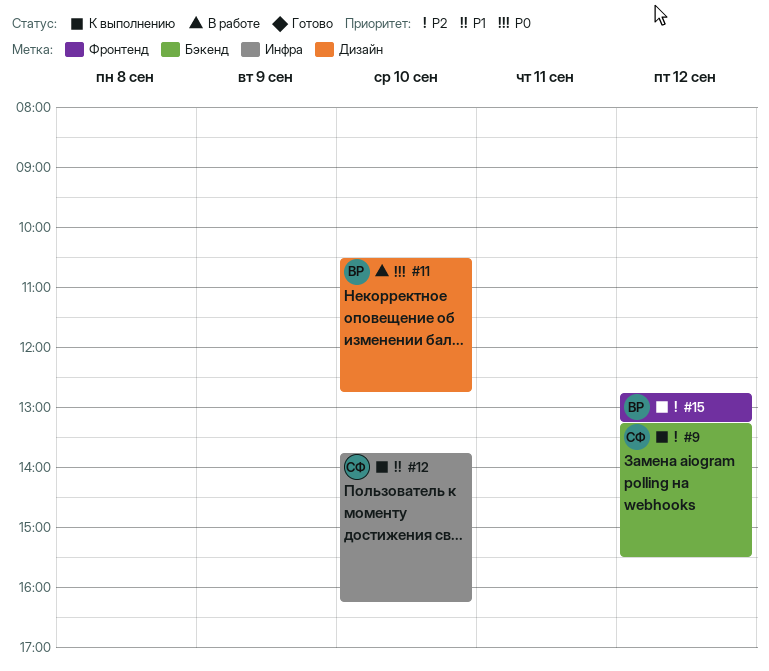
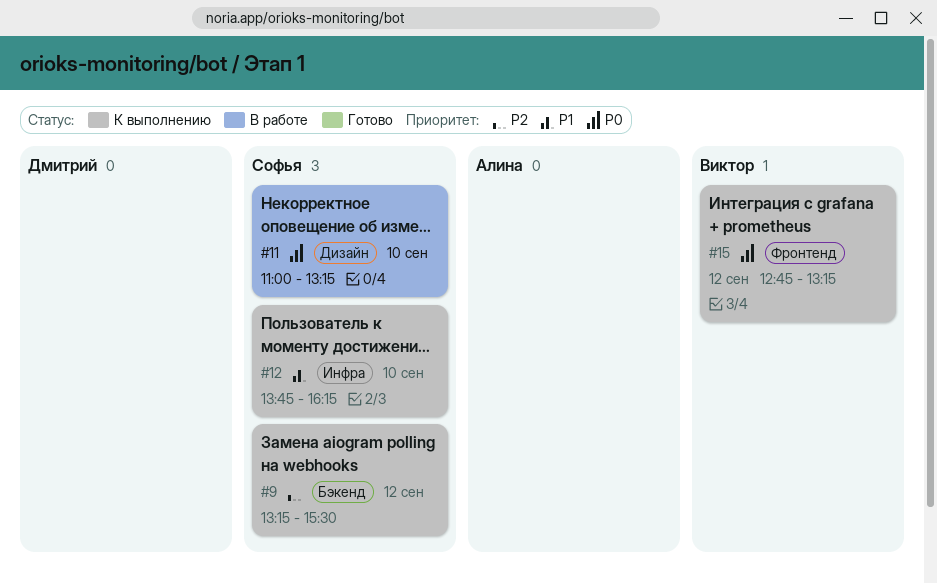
#11, owner: Виктор -> Софья
#11, begins: 10:30 -> 11:00
#11, ends: 12:45 -> 13:15
#15, priority: P2 -> P0

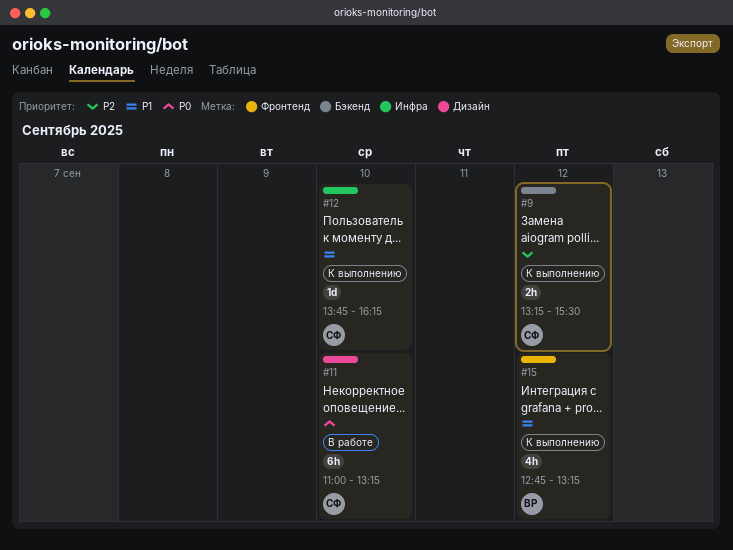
#15, priority: P0 -> P1

